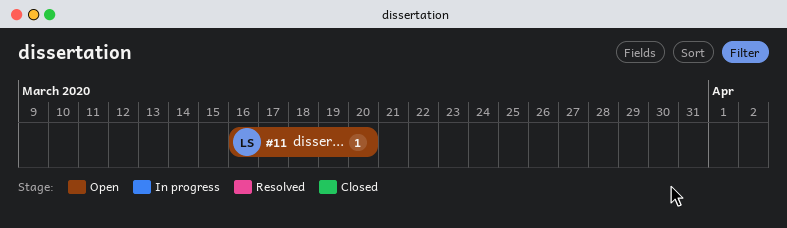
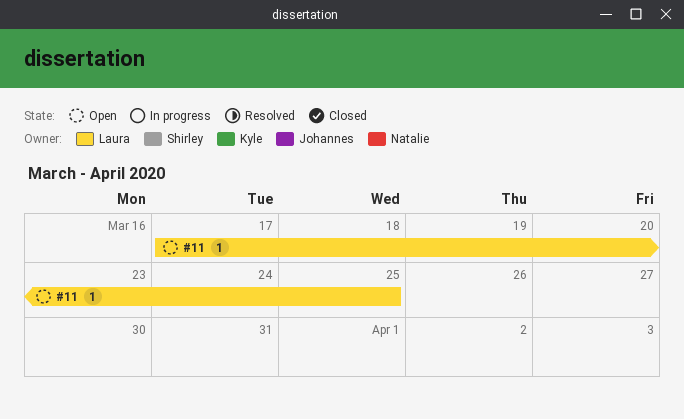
#11, start: Mar 16 -> Mar 17
#11, due: Mar 20 -> Mar 25

